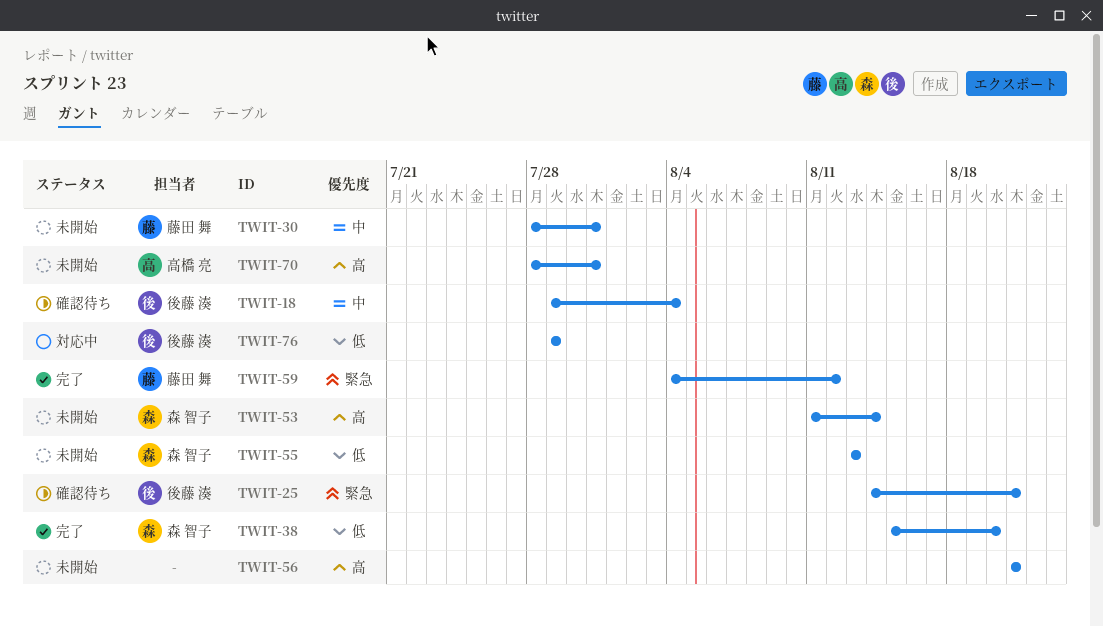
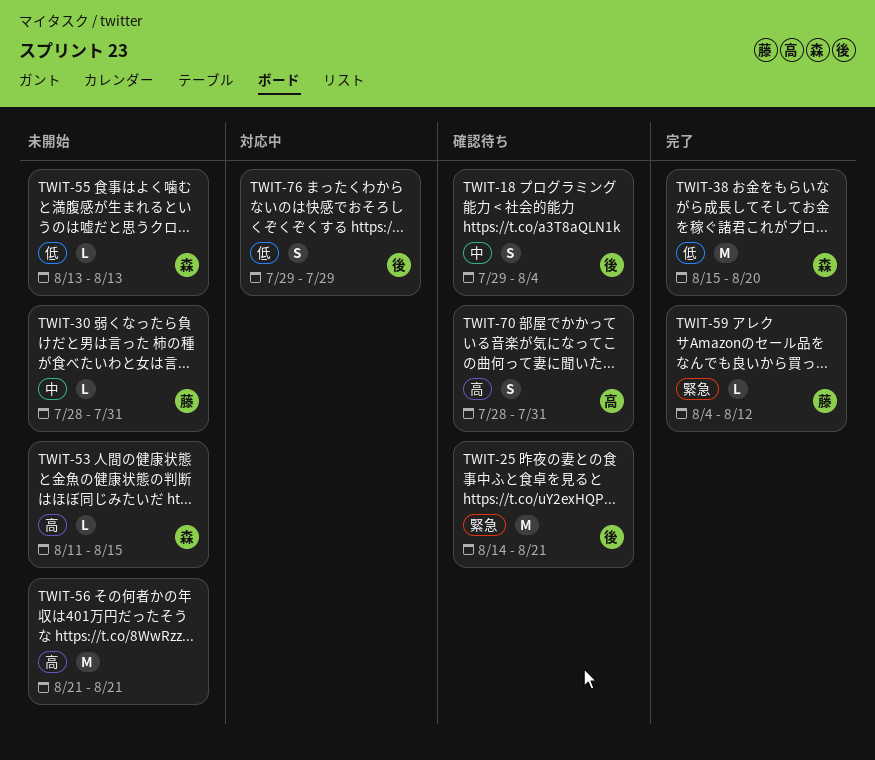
TWIT-53, due: Aug 14 -> Aug 15
TWIT-70, status: 未開始 -> 確認待ち

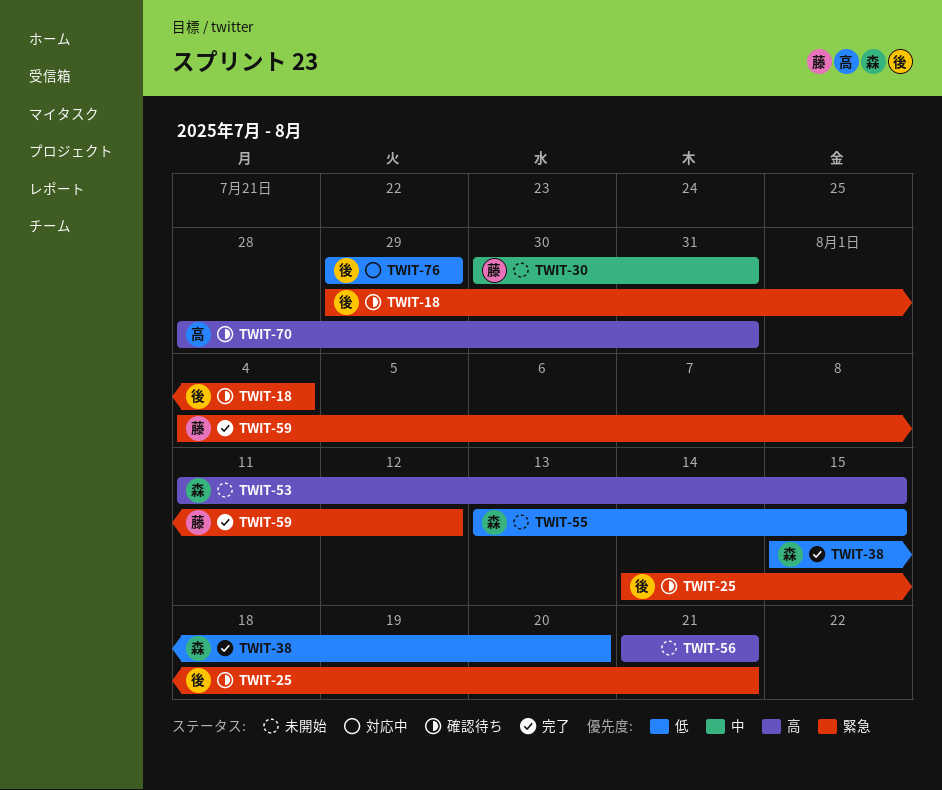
TWIT-18, priority: 中 -> 緊急
TWIT-30, start: Jul 28 -> Jul 30
TWIT-55, due: Aug 13 -> Aug 15

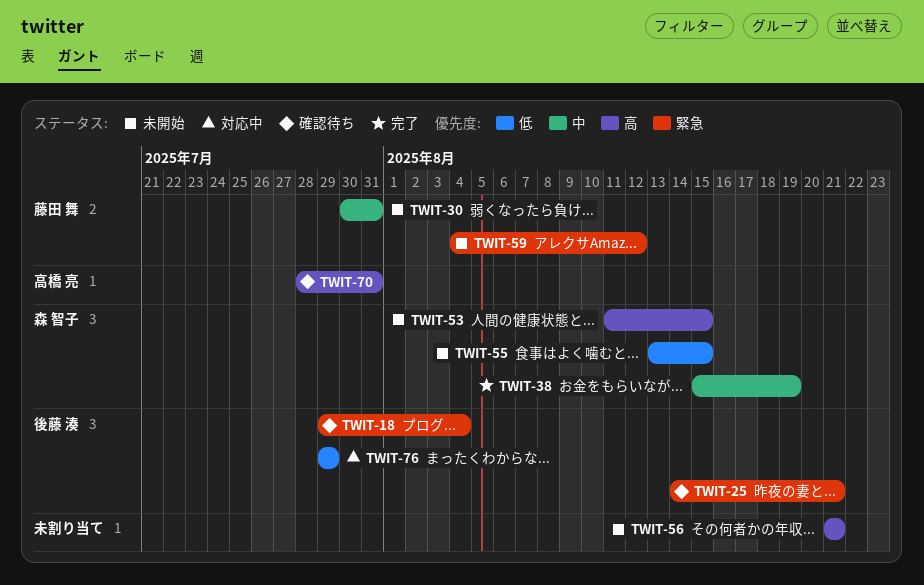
TWIT-38, priority: 低 -> 中
TWIT-38, due: Aug 20 -> Aug 19
TWIT-59, status: 完了 -> 未開始

